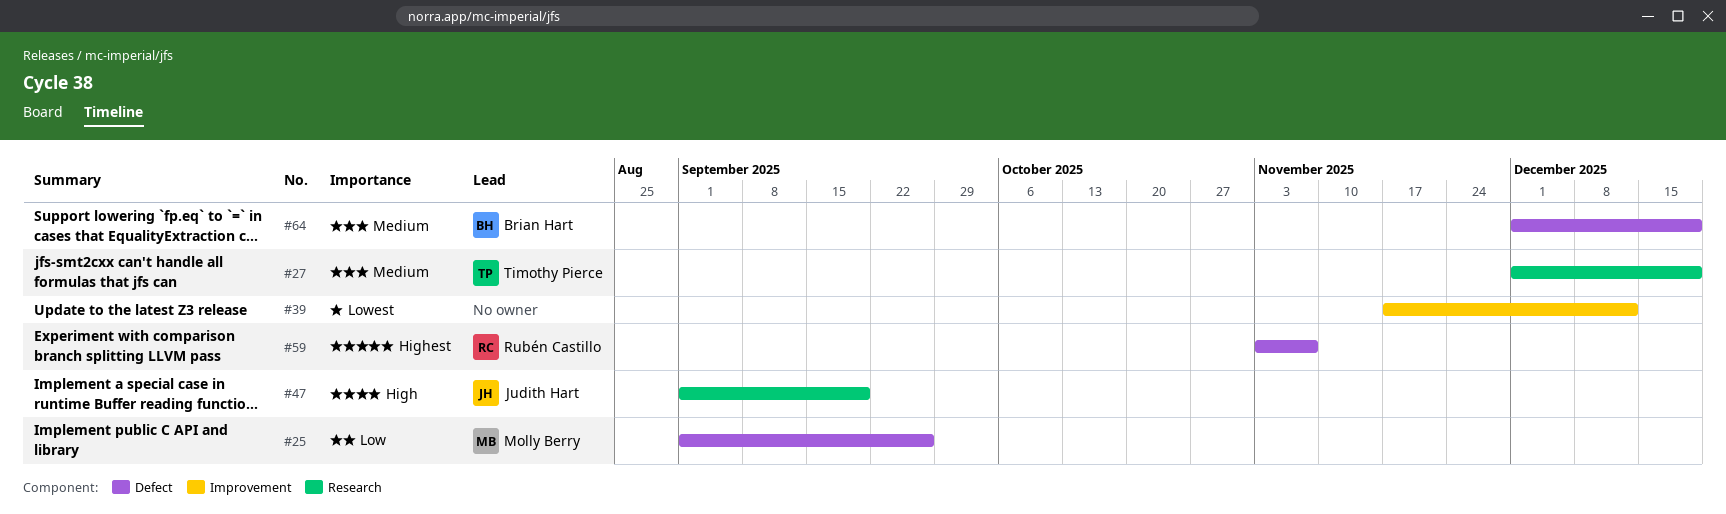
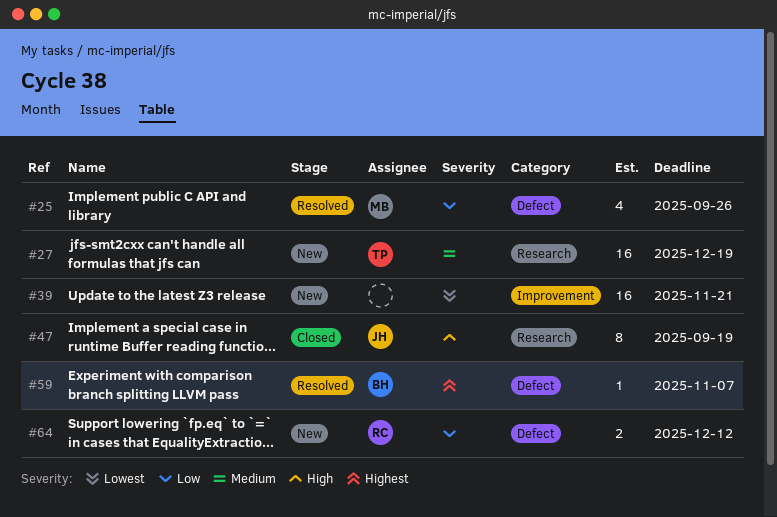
#39, due: Dec 12 -> Nov 21
#59, owner: Rubén Castillo -> Brian Hart
#64, owner: Brian Hart -> Rubén Castillo
#64, priority: Medium -> Low
#64, due: Dec 19 -> Dec 12

